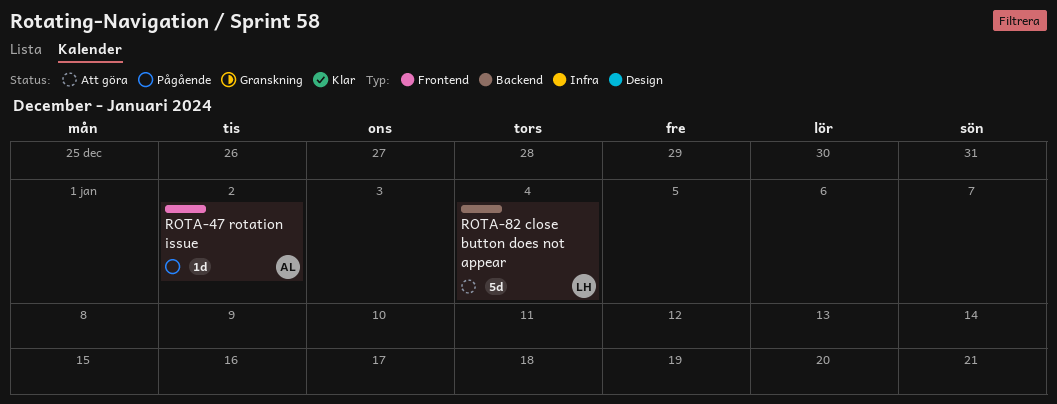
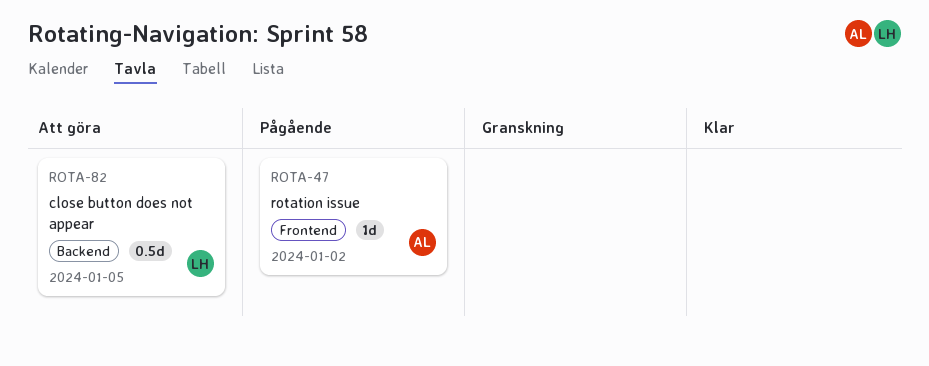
ROTA-82, estimate: 5d -> 0.5d
ROTA-82, due: Jan 4 -> Jan 5

